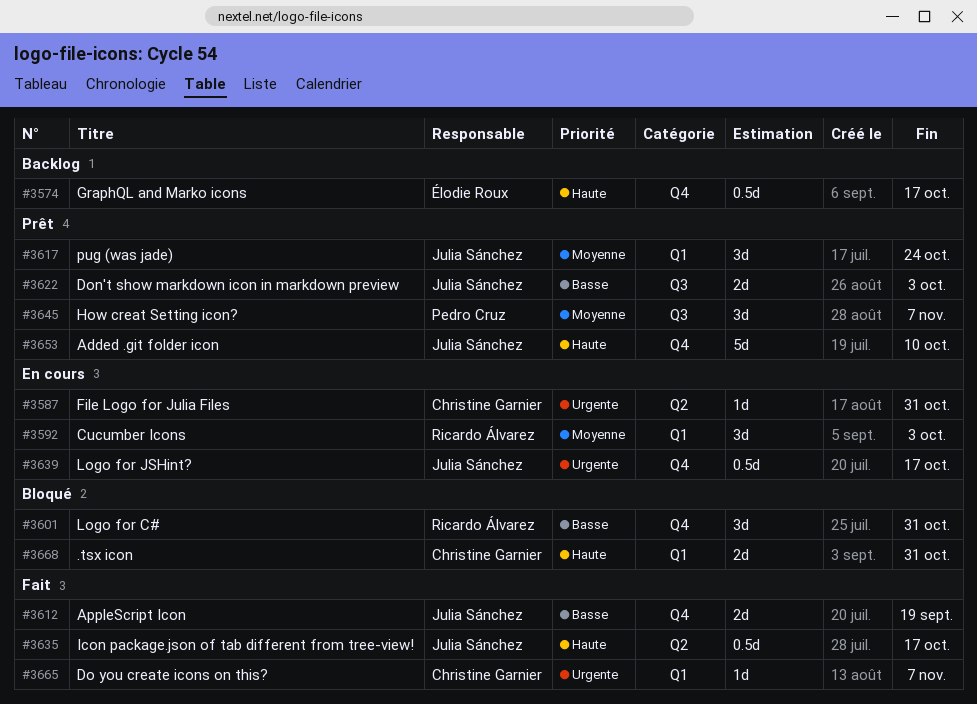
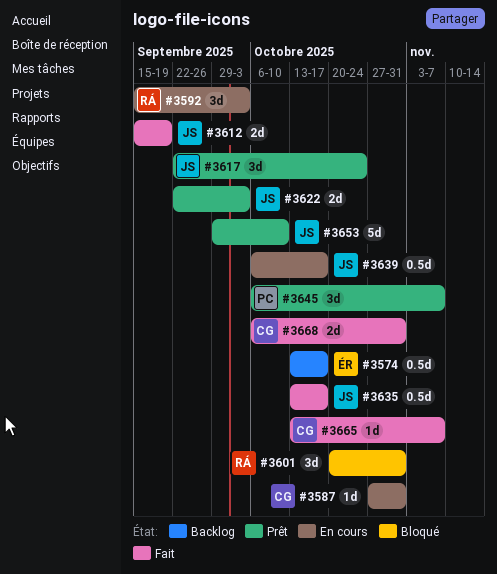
#3668, status: Bloqué -> Fait

